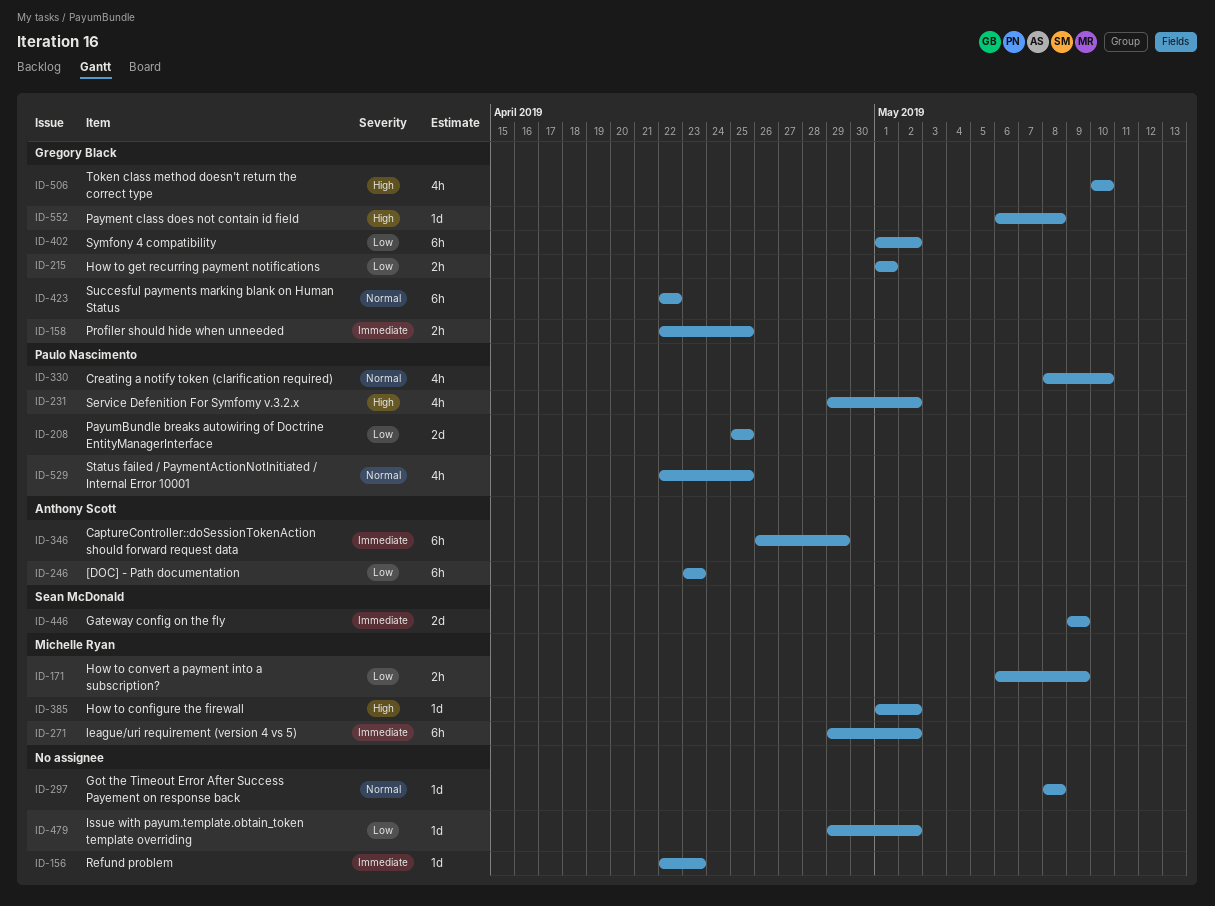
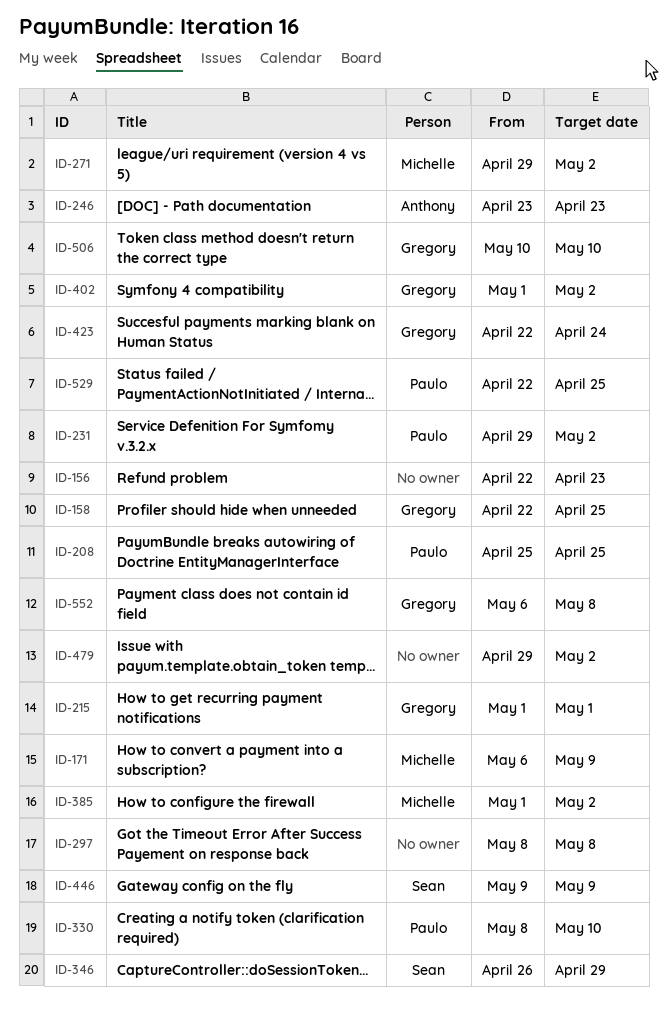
ID-346, owner: Anthony Scott -> Sean McDonald
ID-423, due: Apr 22 -> Apr 24

